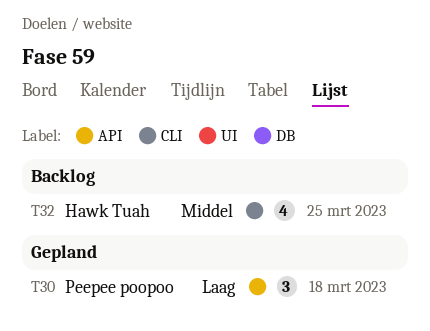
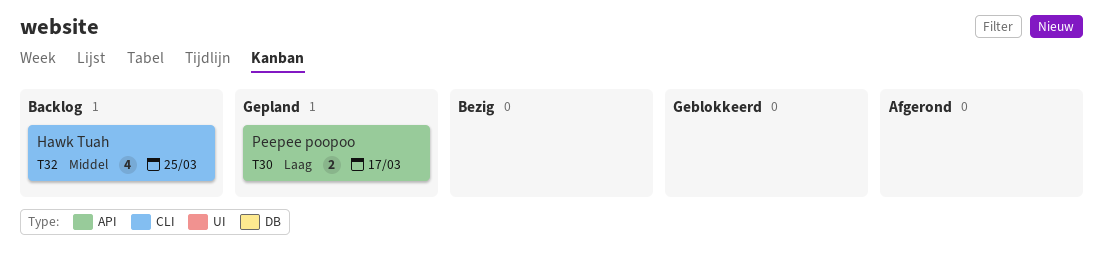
T30, estimate: 3 -> 2
T30, due: Mar 18 -> Mar 17

